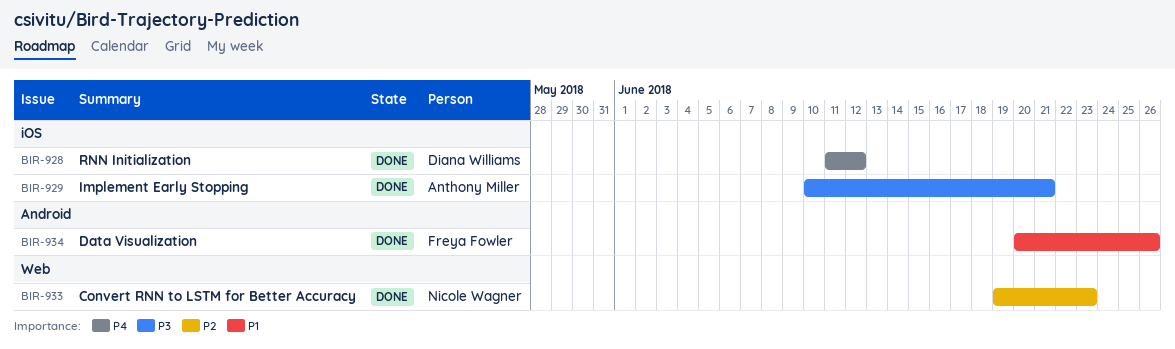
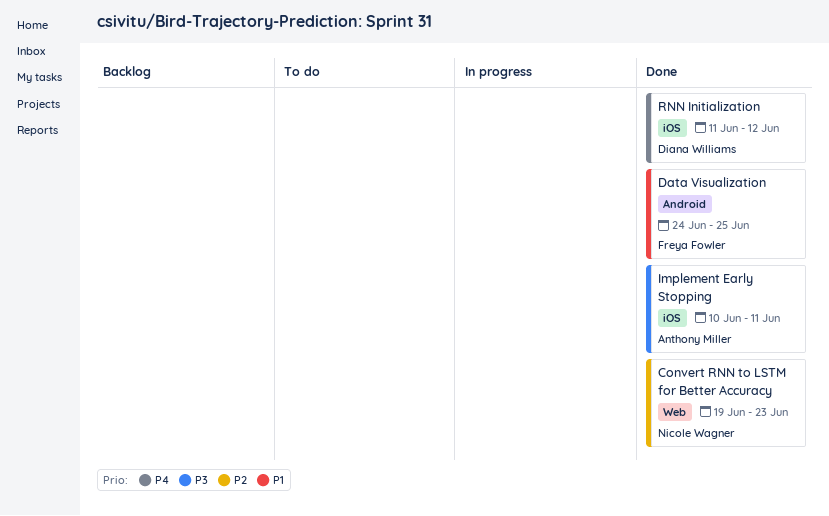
Data Visualization, start: Jun 20 -> Jun 24
Data Visualization, due: Jun 26 -> Jun 25
Implement Early Stopping, due: Jun 21 -> Jun 11

